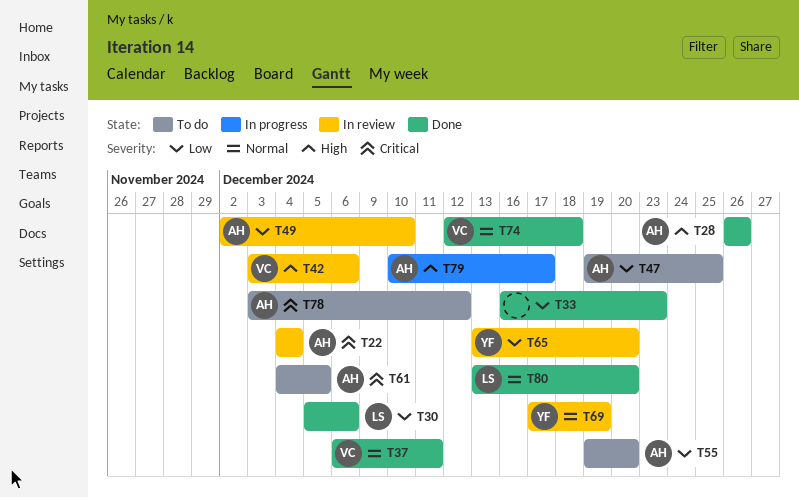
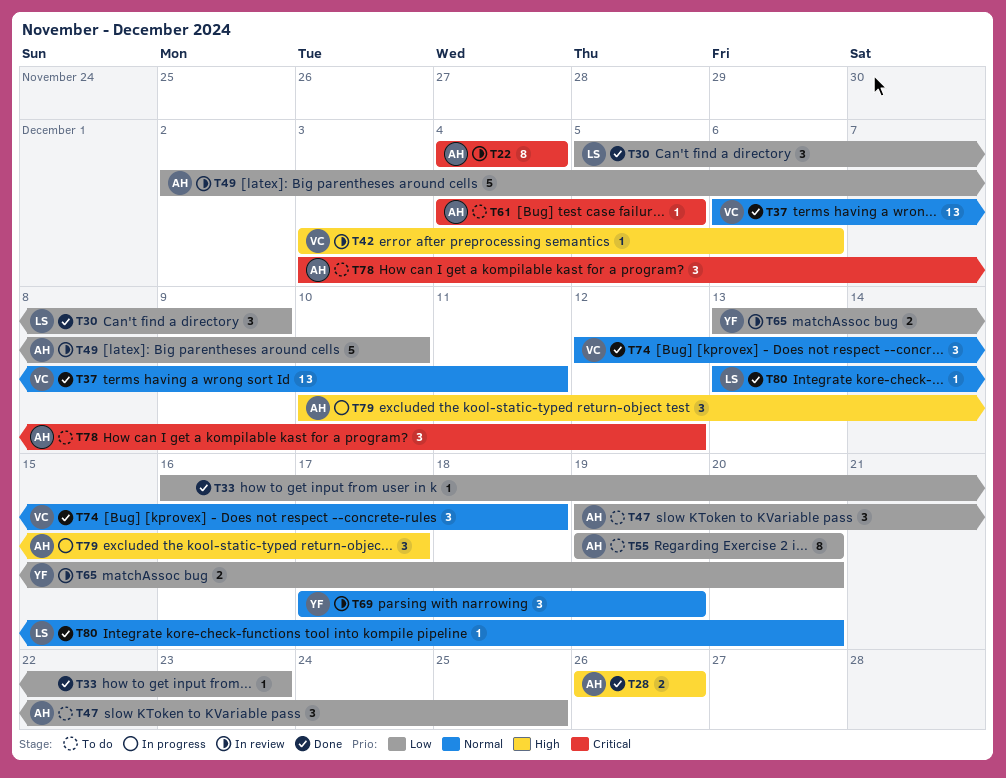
T30, due: Dec 6 -> Dec 9

